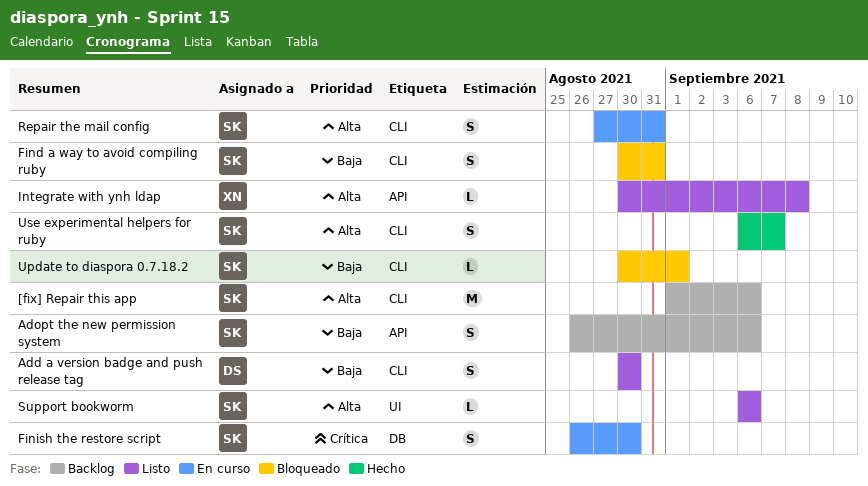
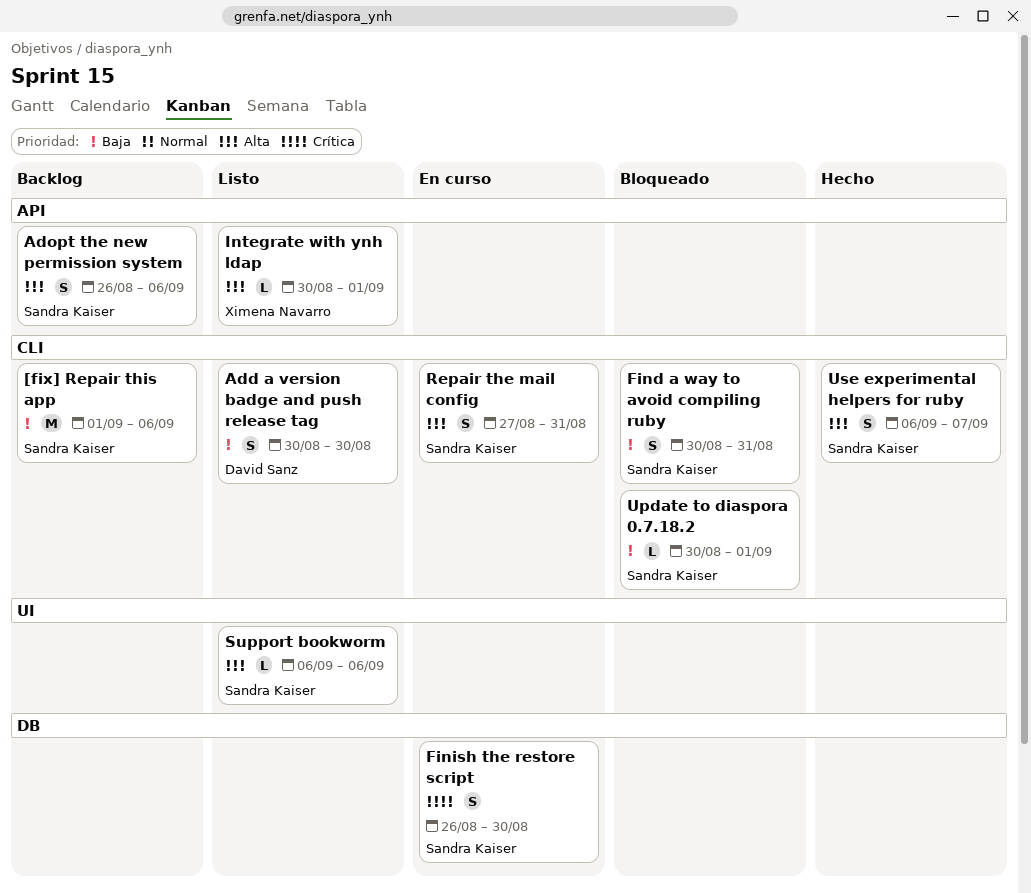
[fix] Repair this app, priority: Alta -> Baja
Adopt the new permission system, priority: Baja -> Alta
Integrate with ynh ldap, due: Sep 8 -> Sep 1

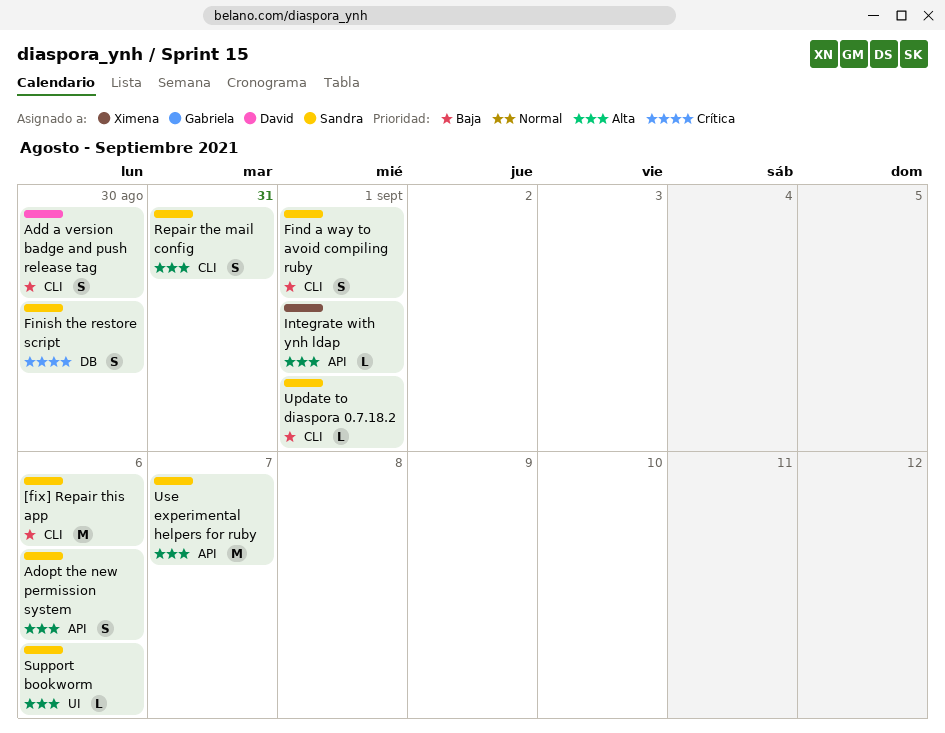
Find a way to avoid compiling ruby, due: Aug 31 -> Sep 1
Use experimental helpers for ruby, label: CLI -> API
Use experimental helpers for ruby, estimate: S -> M

